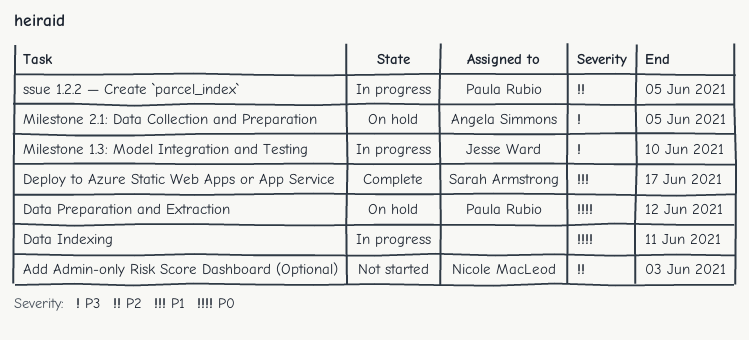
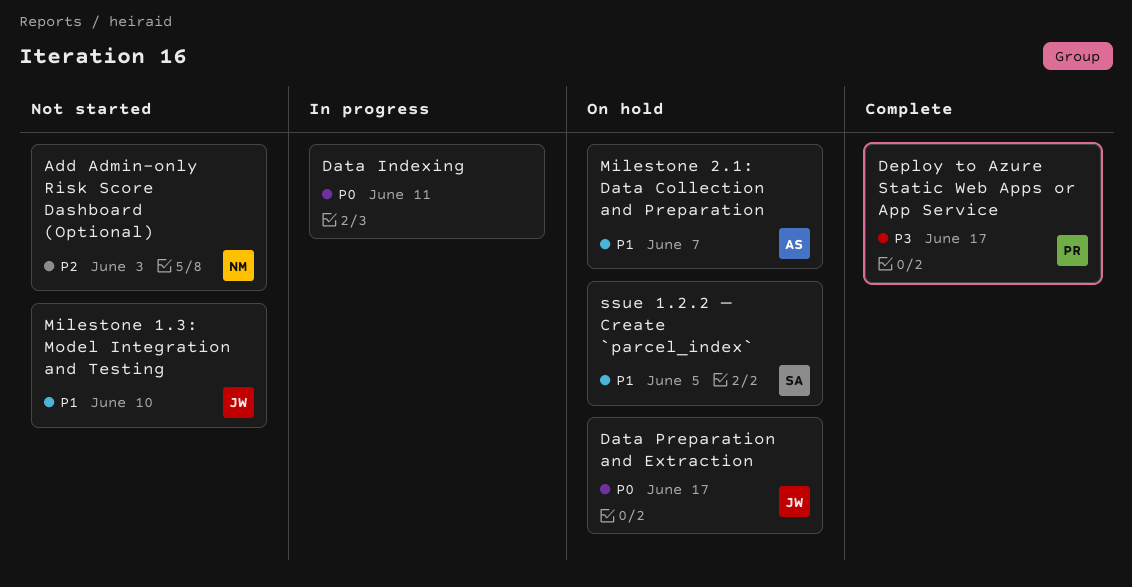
Data Preparation and Extraction, owner: Paula Rubio -> Jesse Ward
Data Preparation and Extraction, due: Jun 12 -> Jun 17
Deploy to Azure Static Web Apps or App Service, owner: Sarah Armstrong -> Paula Rubio
Deploy to Azure Static Web Apps or App Service, priority: P1 -> P3
Milestone 1.3: Model Integration and Testing, status: In progress -> Not started
Milestone 1.3: Model Integration and Testing, priority: P3 -> P1
Milestone 2.1: Data Collection and Preparation, priority: P3 -> P1
Milestone 2.1: Data Collection and Preparation, due: Jun 5 -> Jun 7
ssue 1.2.2 — Create `parcel_index`, status: In progress -> On hold
ssue 1.2.2 — Create `parcel_index`, owner: Paula Rubio -> Sarah Armstrong
ssue 1.2.2 — Create `parcel_index`, priority: P2 -> P1

